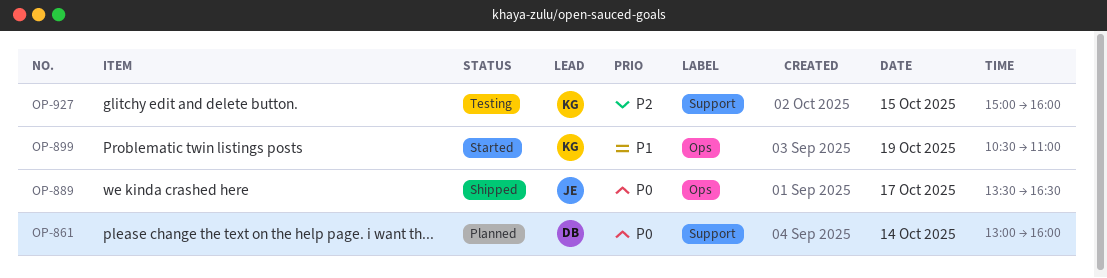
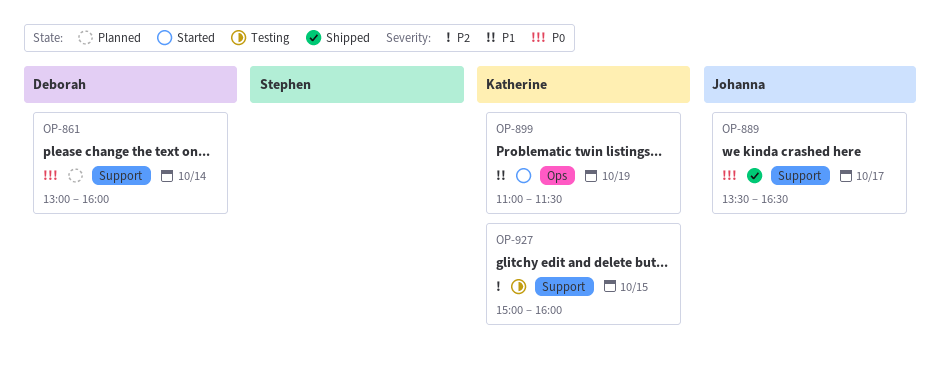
OP-889, label: Ops -> Support
OP-899, begins: 10:30 -> 11:00
OP-899, ends: 11:00 -> 11:30

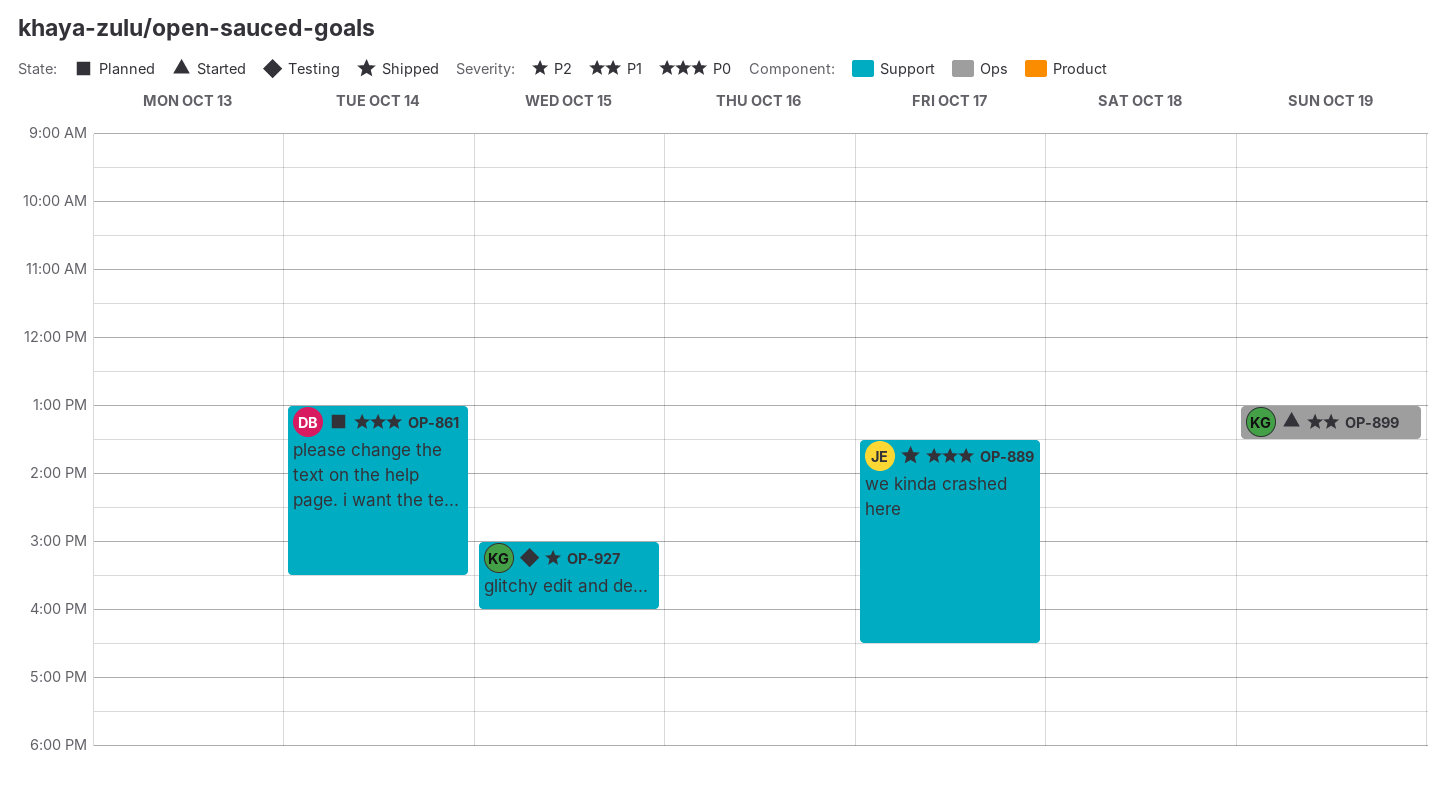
OP-861, ends: 16:00 -> 15:30
OP-899, begins: 11:00 -> 13:00
OP-899, ends: 11:30 -> 13:30

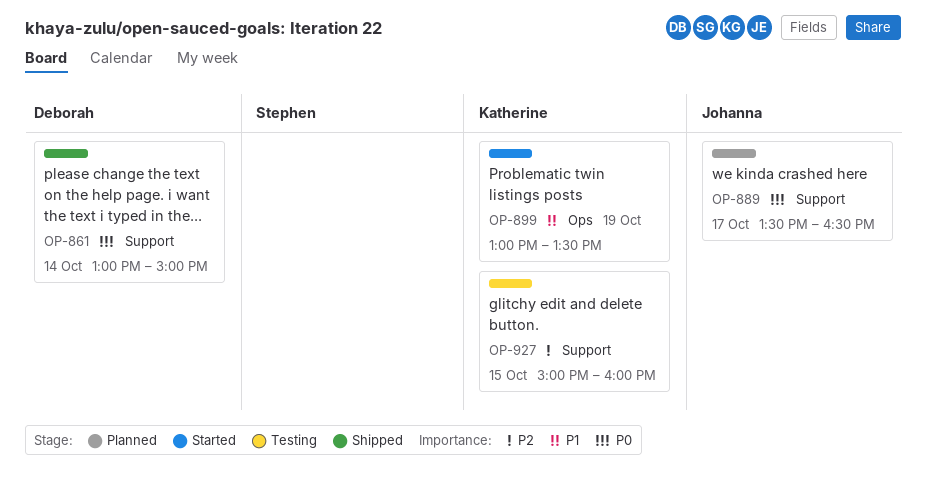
OP-861, status: Planned -> Shipped
OP-861, ends: 15:30 -> 15:00
OP-889, status: Shipped -> Planned

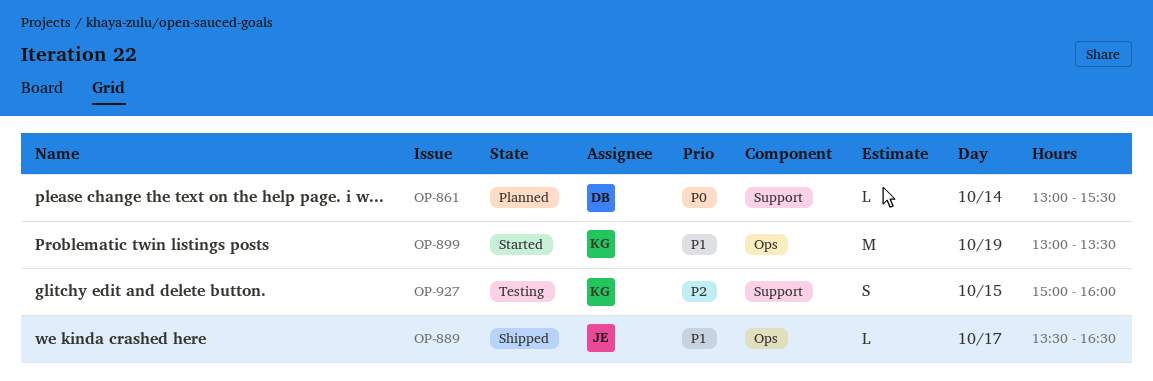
OP-861, status: Shipped -> Planned
OP-861, ends: 15:00 -> 15:30
OP-889, status: Planned -> Shipped
OP-889, priority: P0 -> P1
OP-889, label: Support -> Ops

